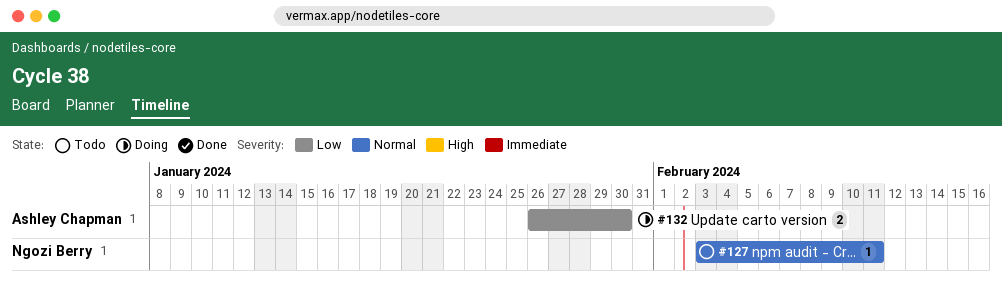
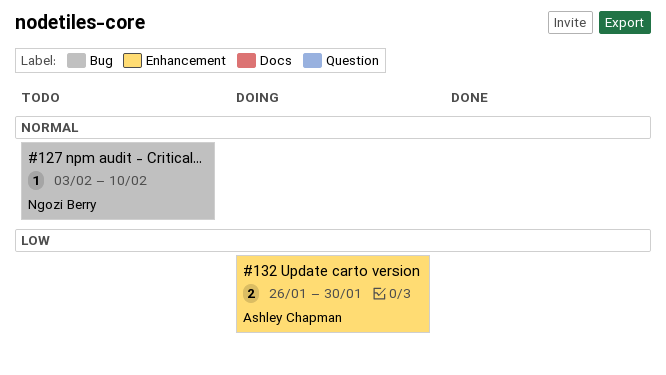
#127, due: Feb 11 -> Feb 10

